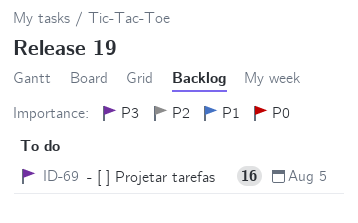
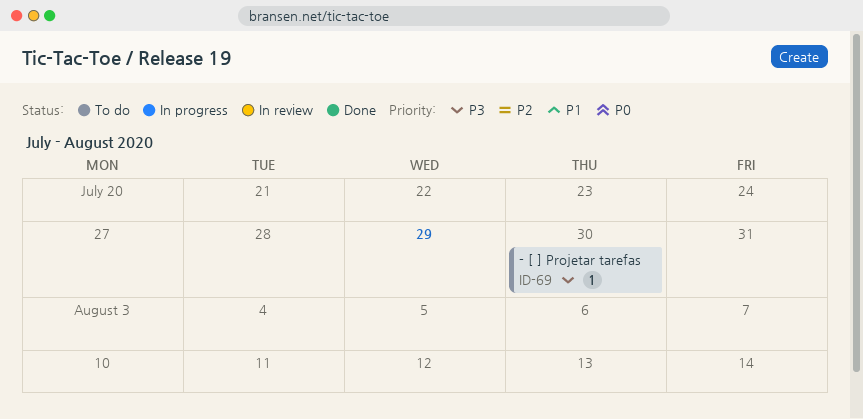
ID-69, estimate: 16 -> 1
ID-69, due: Aug 5 -> Jul 30

